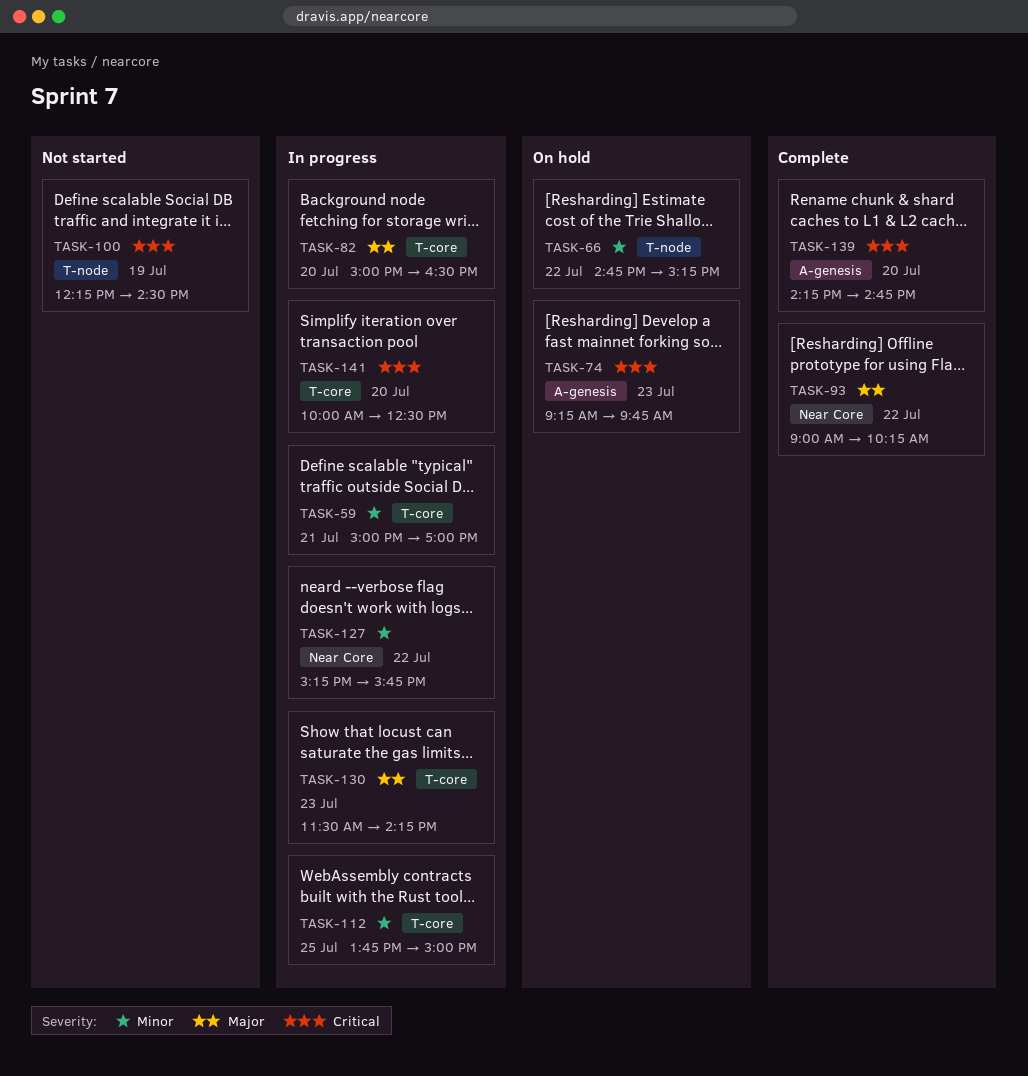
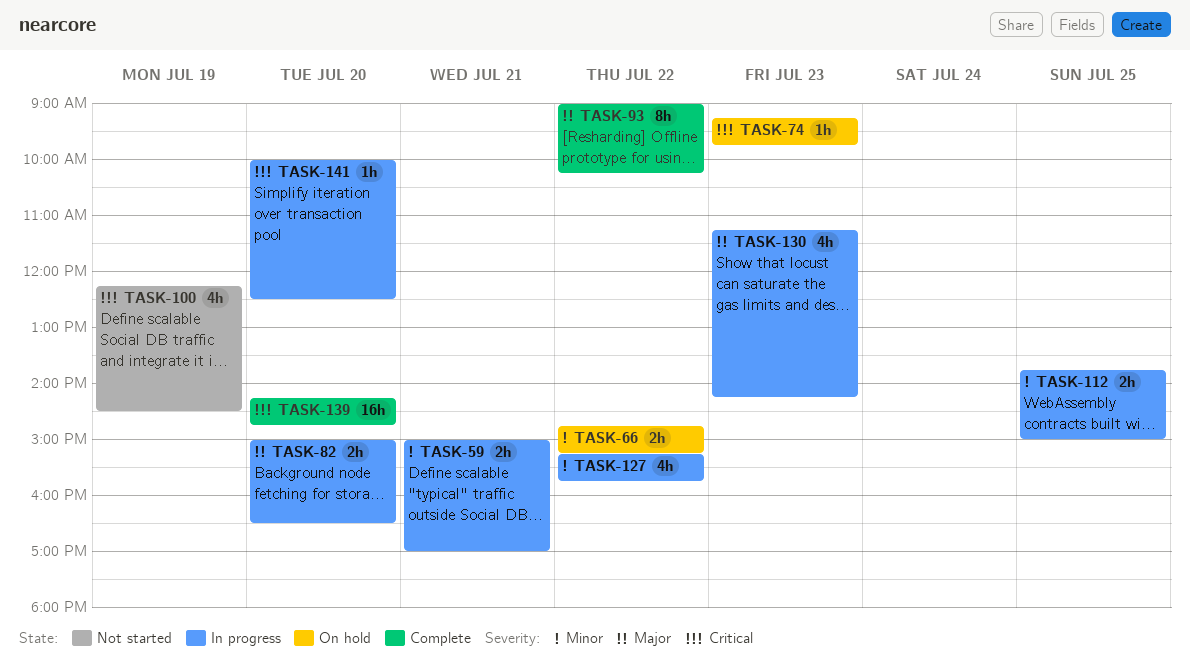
TASK-130, begins: 11:30 -> 11:15

